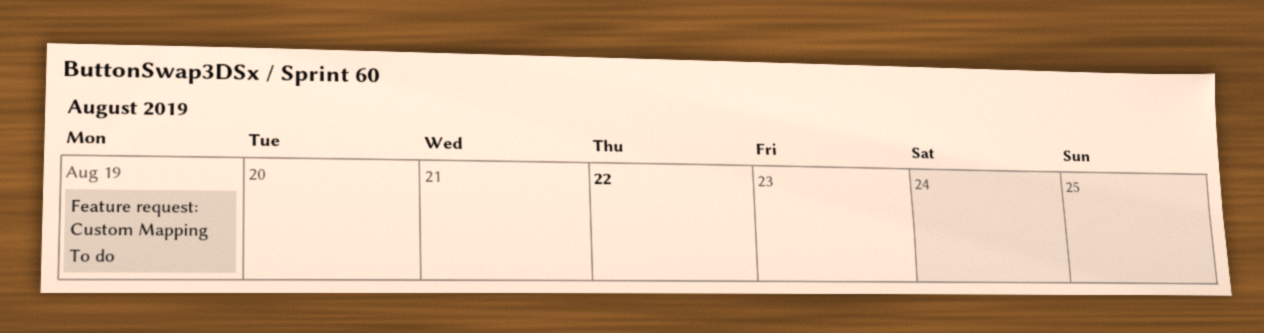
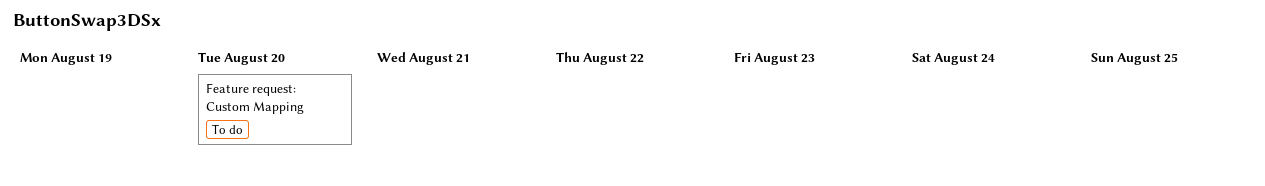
Feature request: Custom Mapping, due: Aug 19 -> Aug 20

